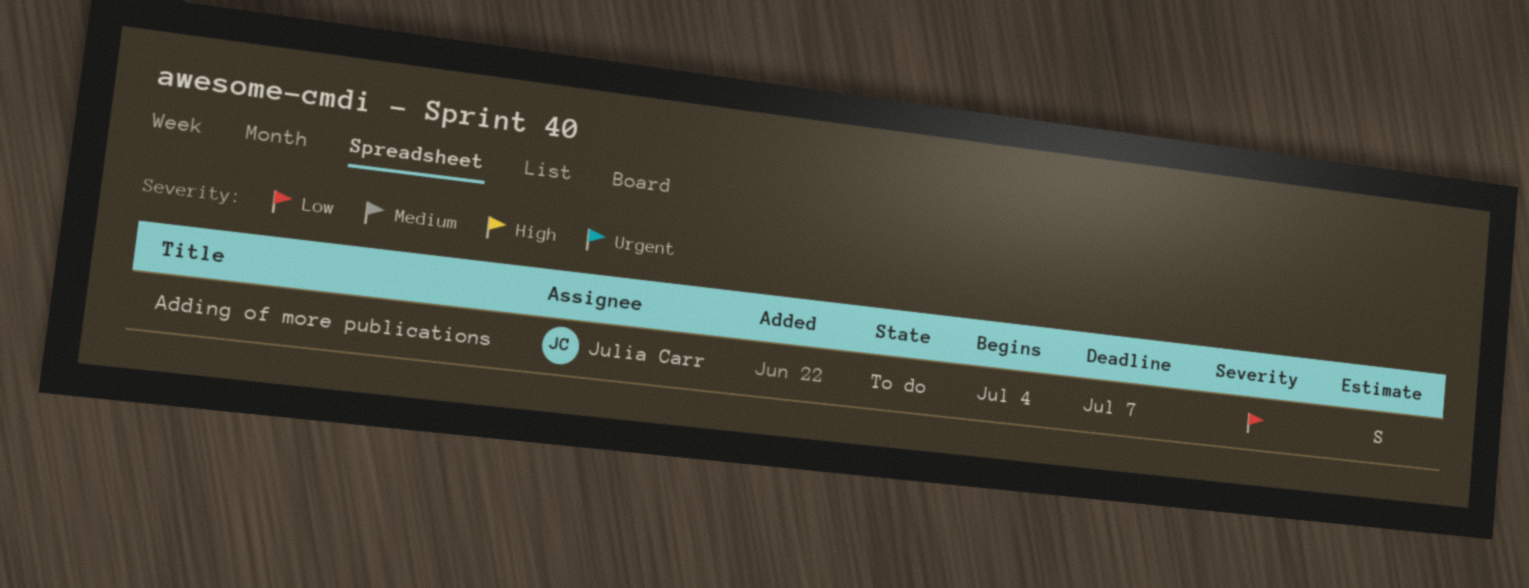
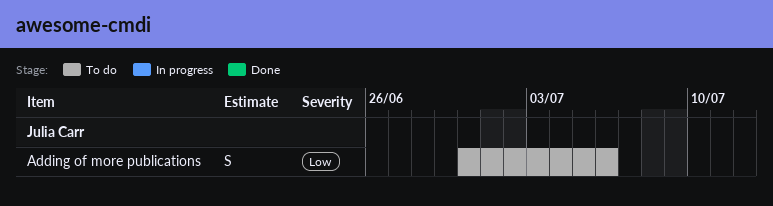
Adding of more publications, start: Jul 4 -> Jun 30
Adding of more publications, due: Jul 7 -> Jul 6

